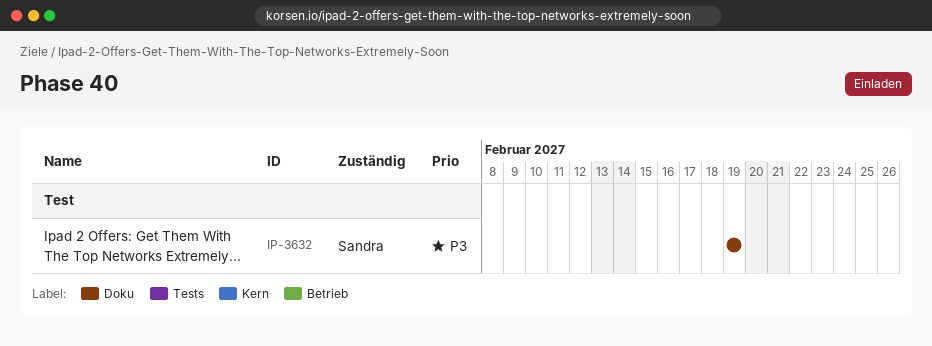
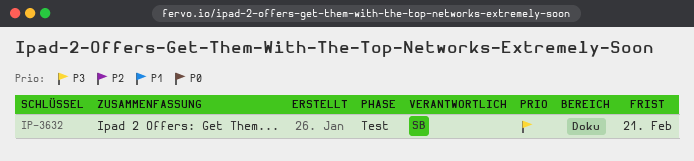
IP-3632, due: Feb 19 -> Feb 21

